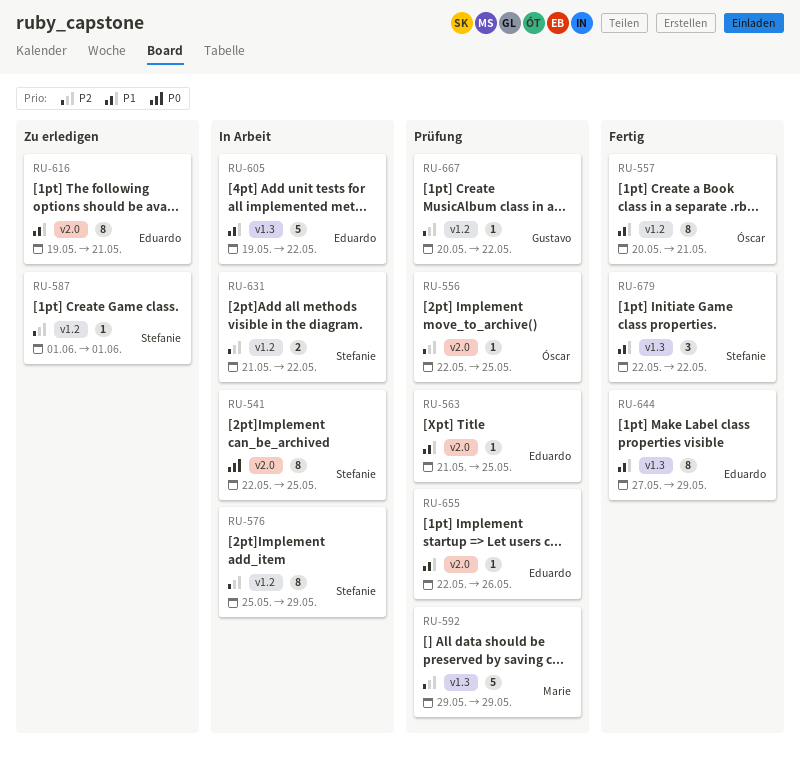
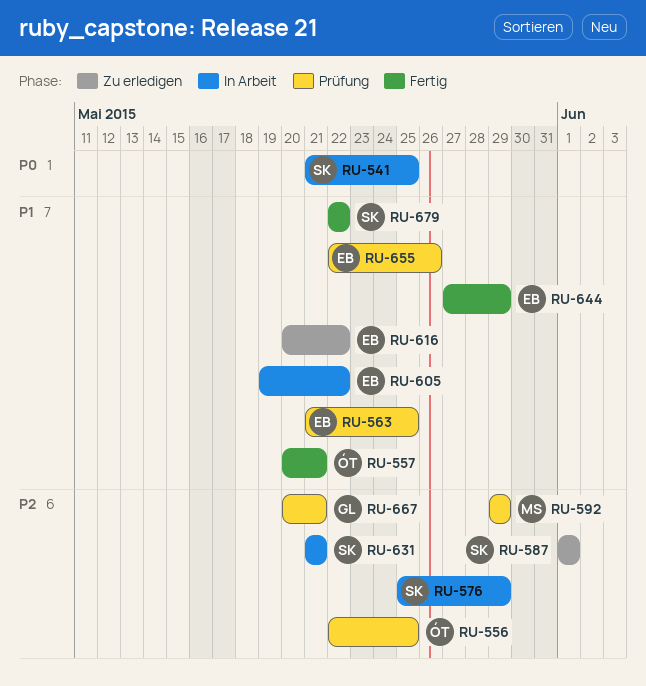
RU-541, start: May 22 -> May 21
RU-616, start: May 19 -> May 20
RU-616, due: May 21 -> May 22
RU-631, due: May 22 -> May 21
RU-667, due: May 22 -> May 21

